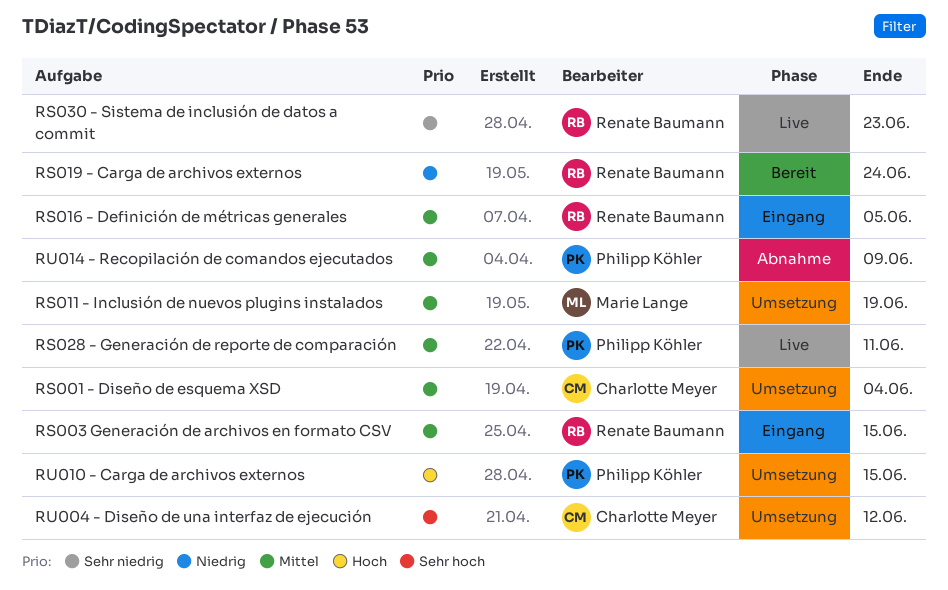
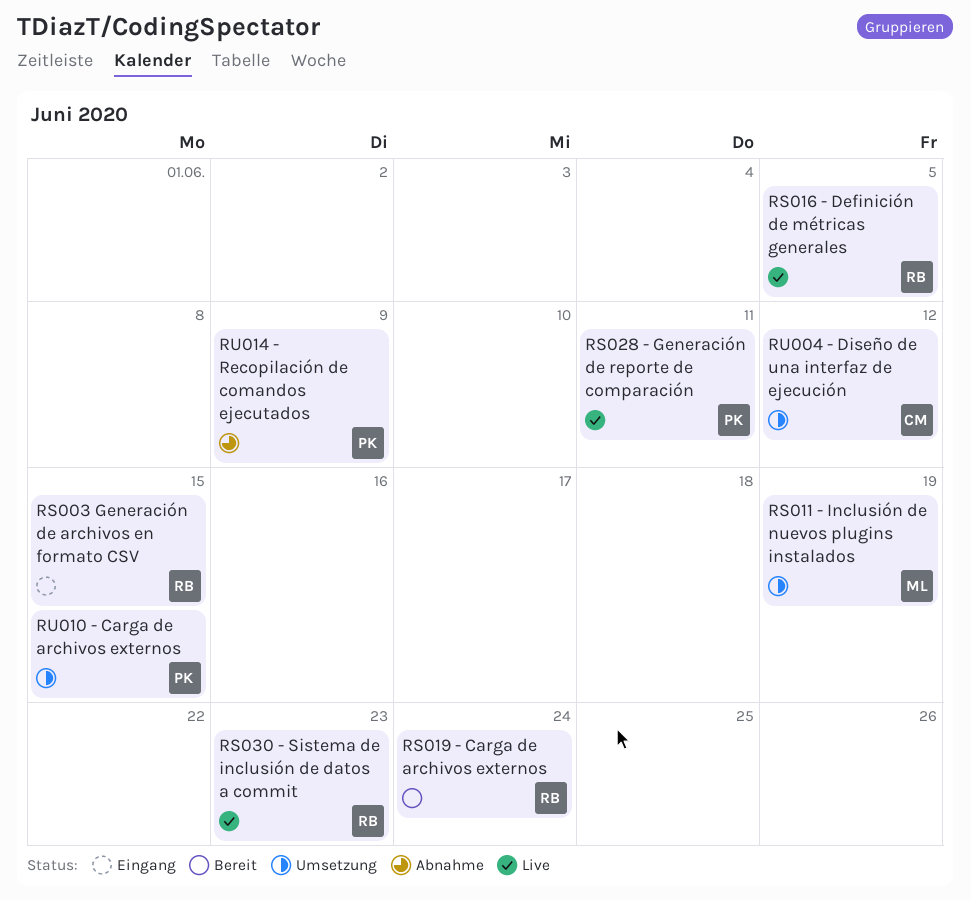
RS001 - Diseño de esquema XSD: present -> none
RS016 - Definición de métricas generales, status: Eingang -> Live

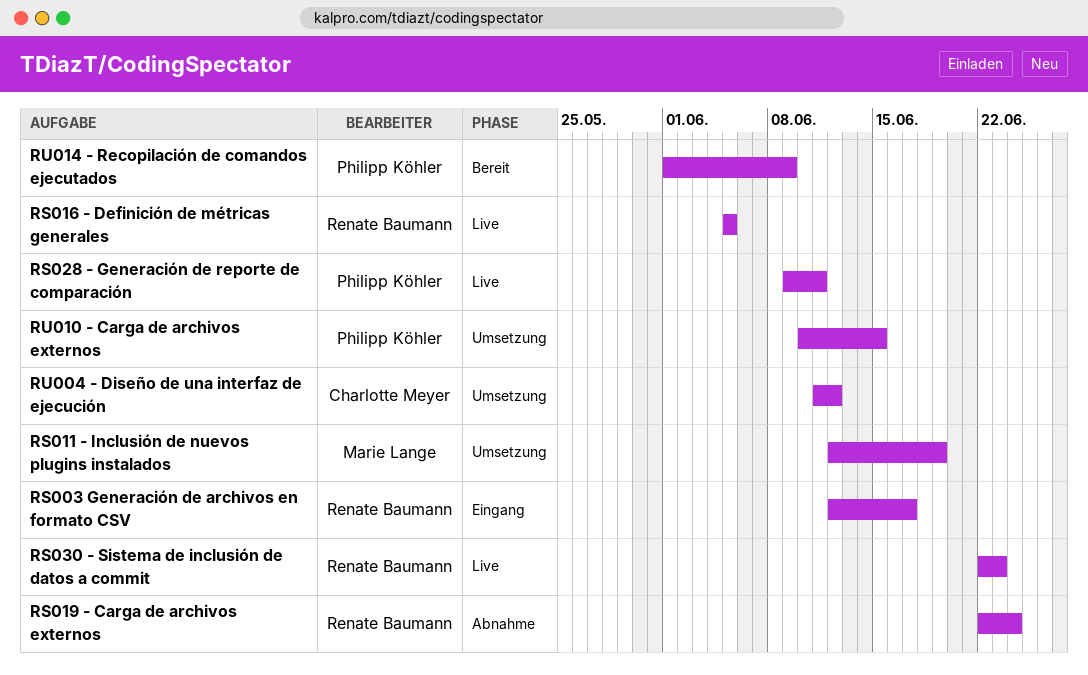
RS003 Generación de archivos en formato CSV, due: Jun 15 -> Jun 17
RS019 - Carga de archivos externos, status: Bereit -> Abnahme
RU014 - Recopilación de comandos ejecutados, status: Abnahme -> Bereit

